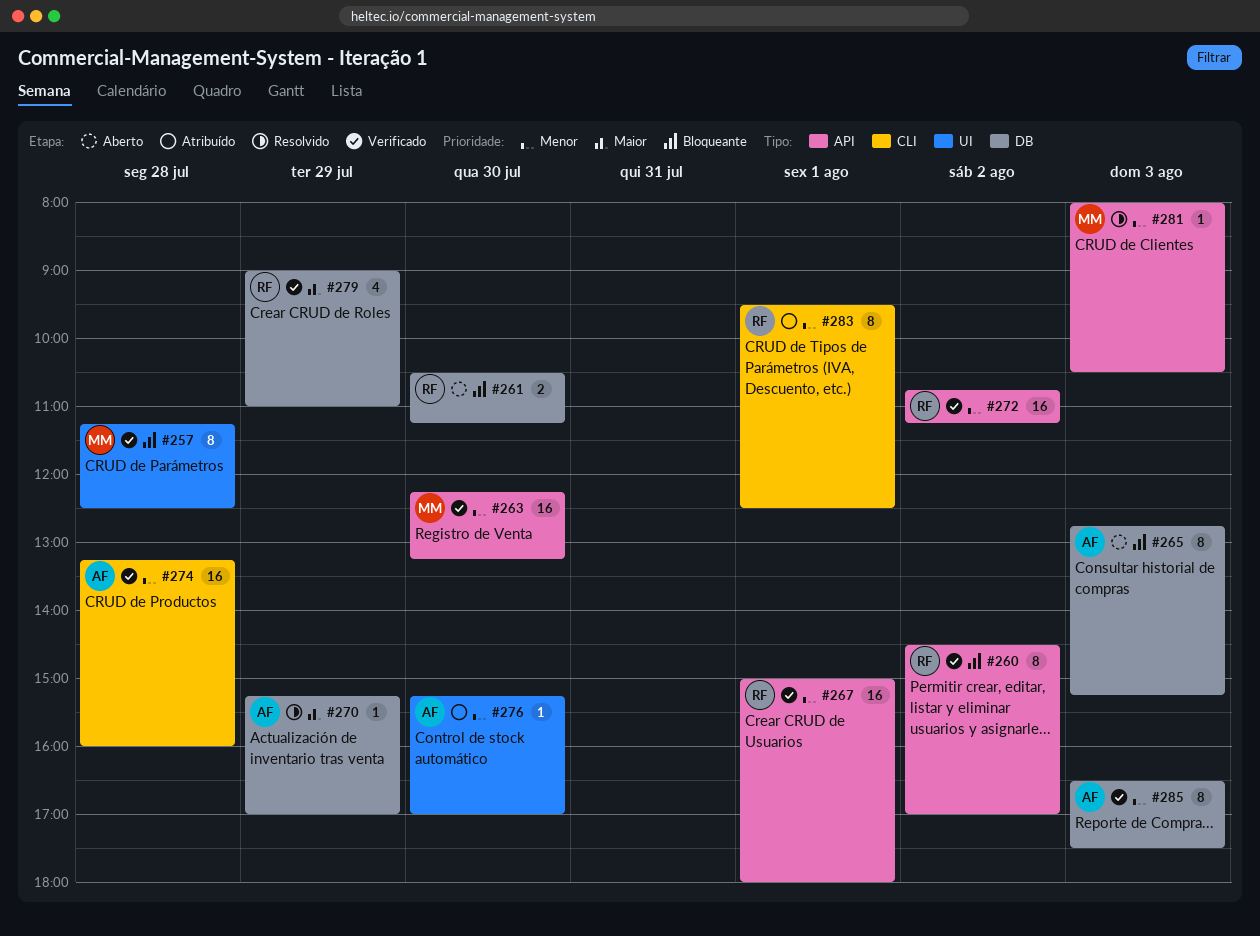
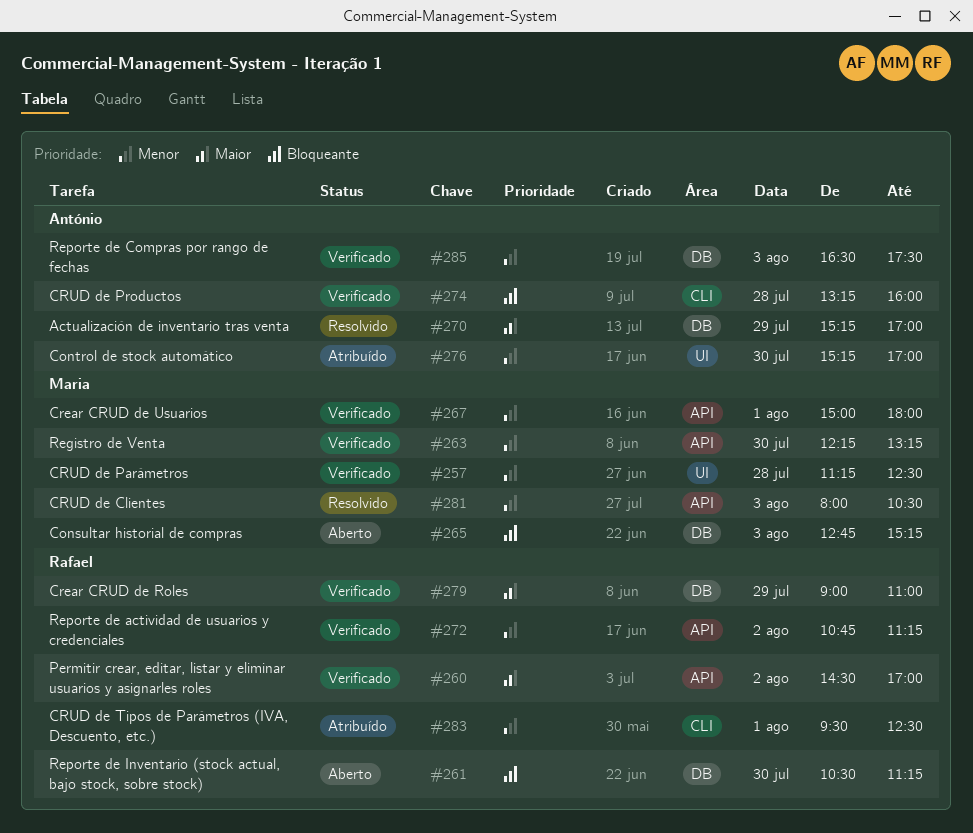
#257, priority: Bloqueante -> Menor
#260, priority: Bloqueante -> Maior
#265, owner: António -> Maria
#267, owner: Rafael -> Maria
#274, priority: Menor -> Bloqueante

